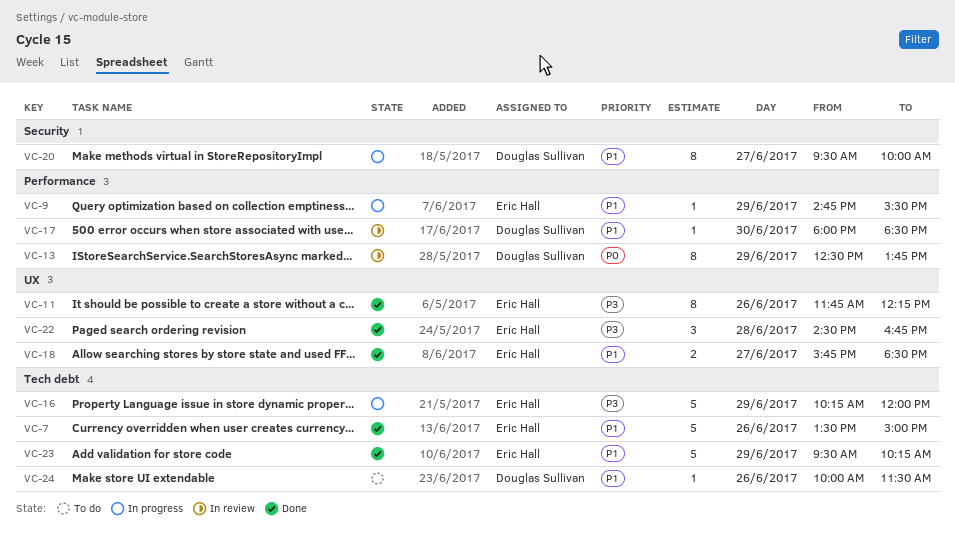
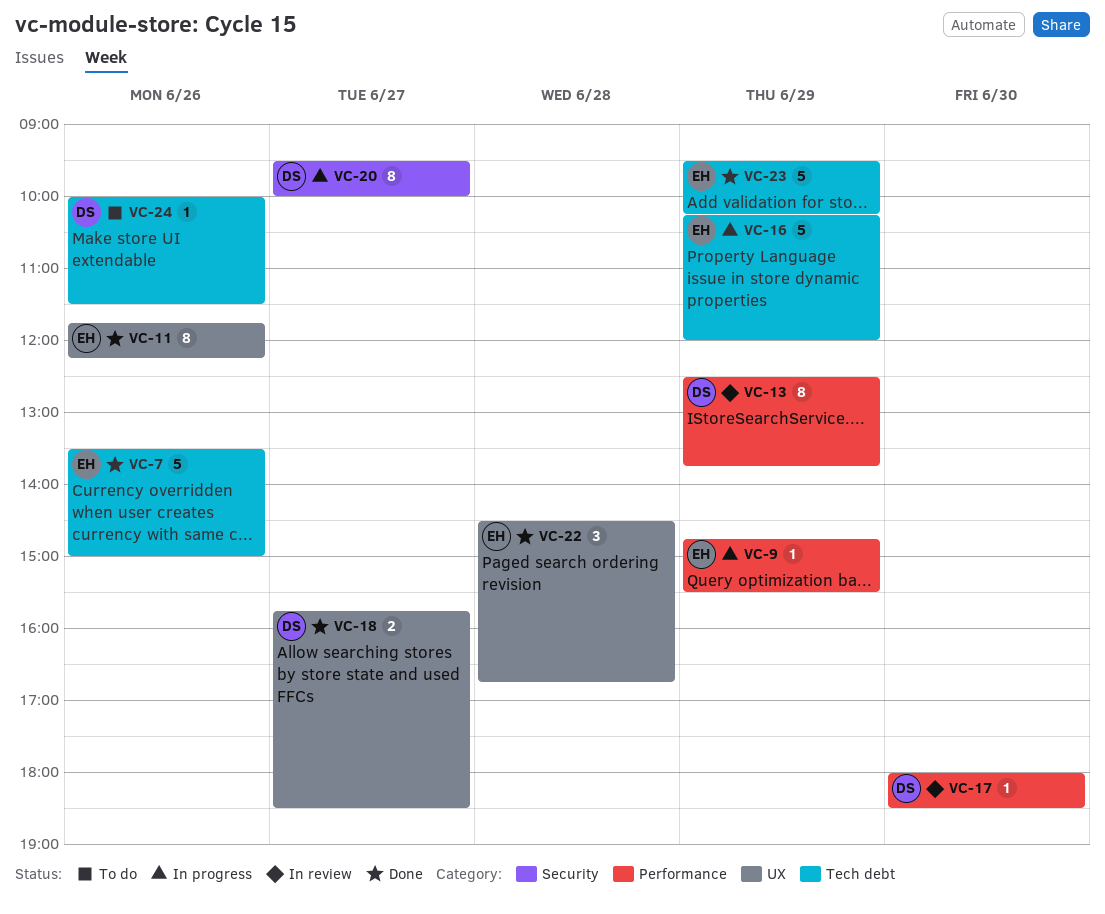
VC-18, owner: Eric Hall -> Douglas Sullivan

